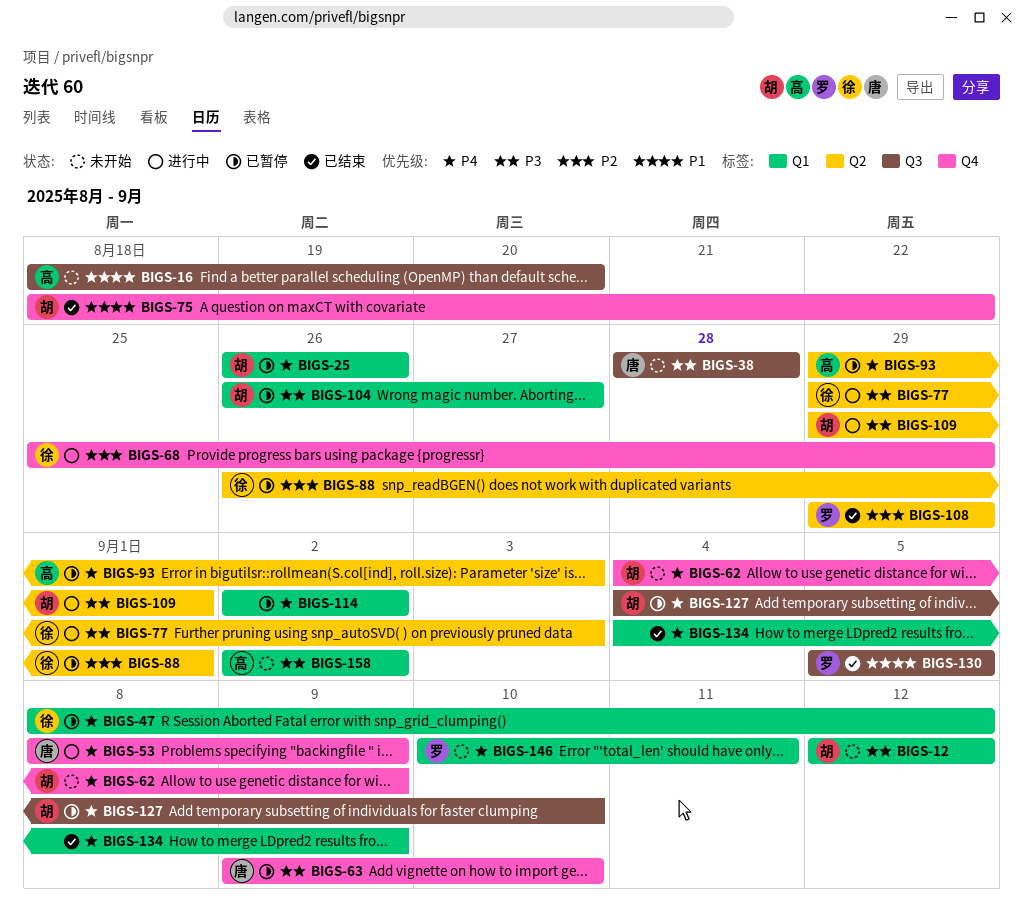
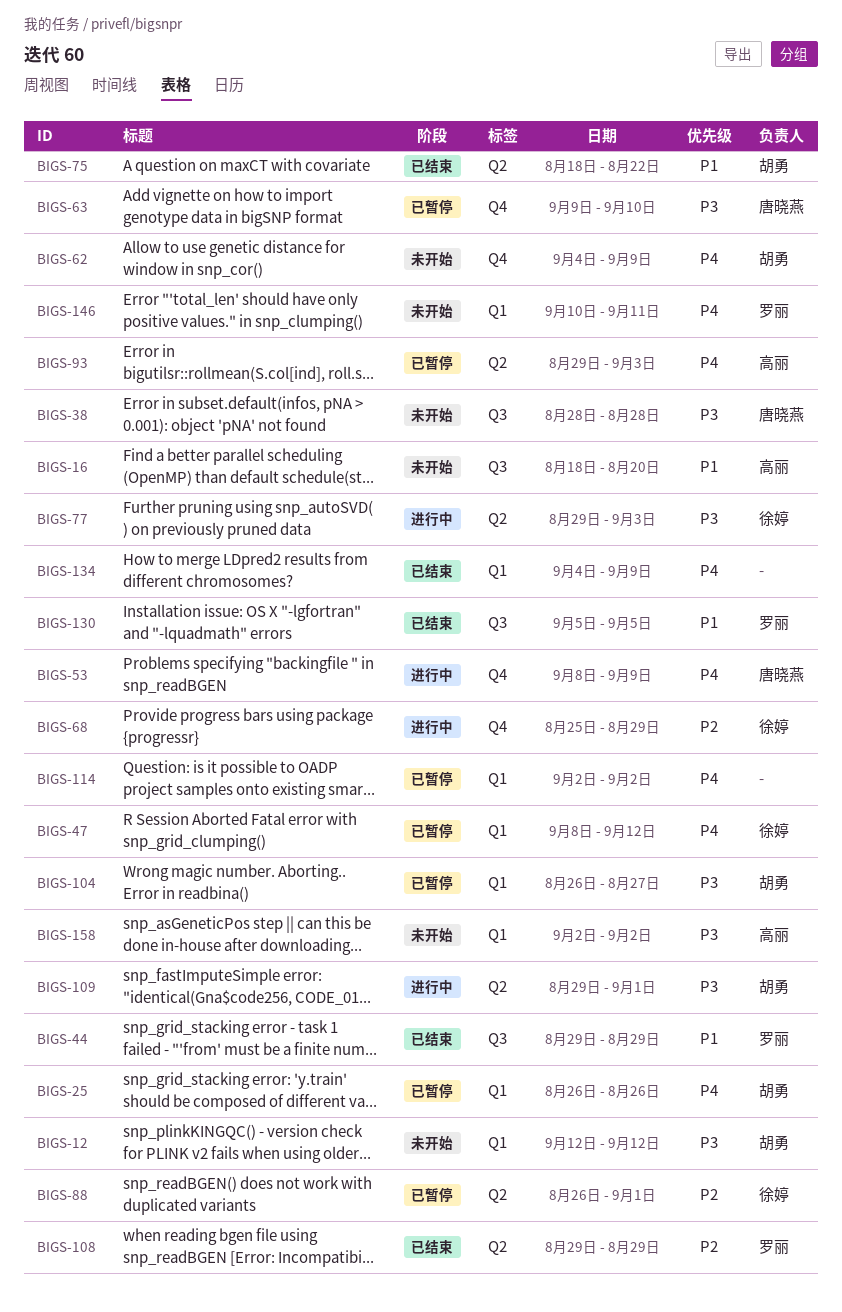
BIGS-44: none -> present
BIGS-75, label: Q4 -> Q2
BIGS-127: present -> none

